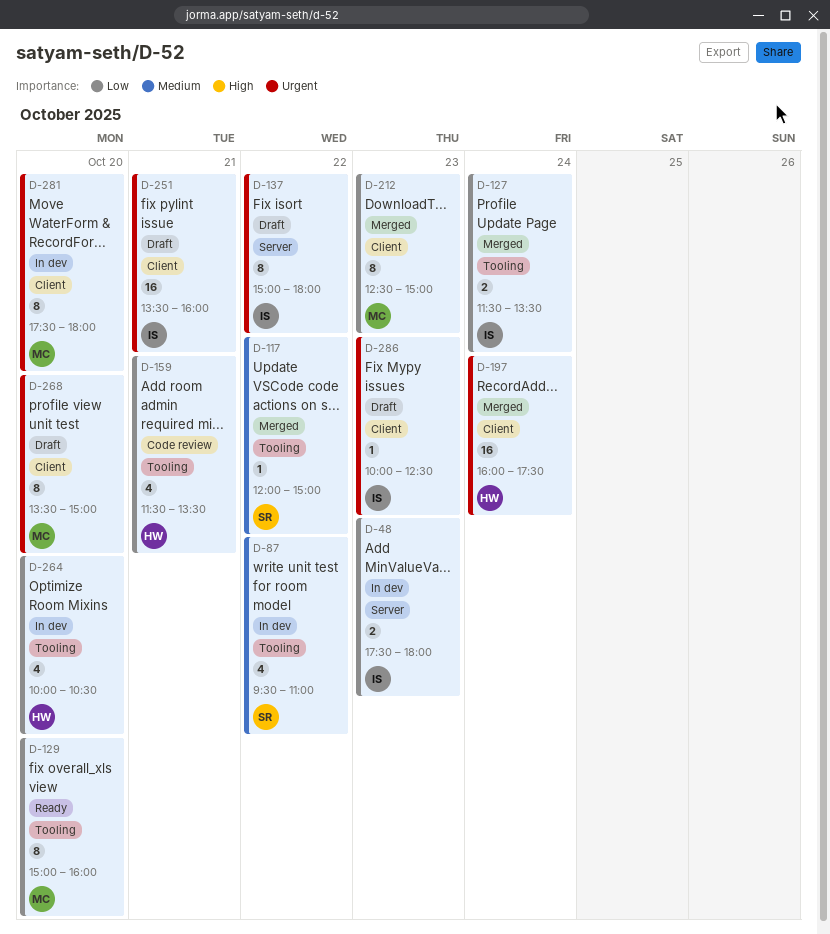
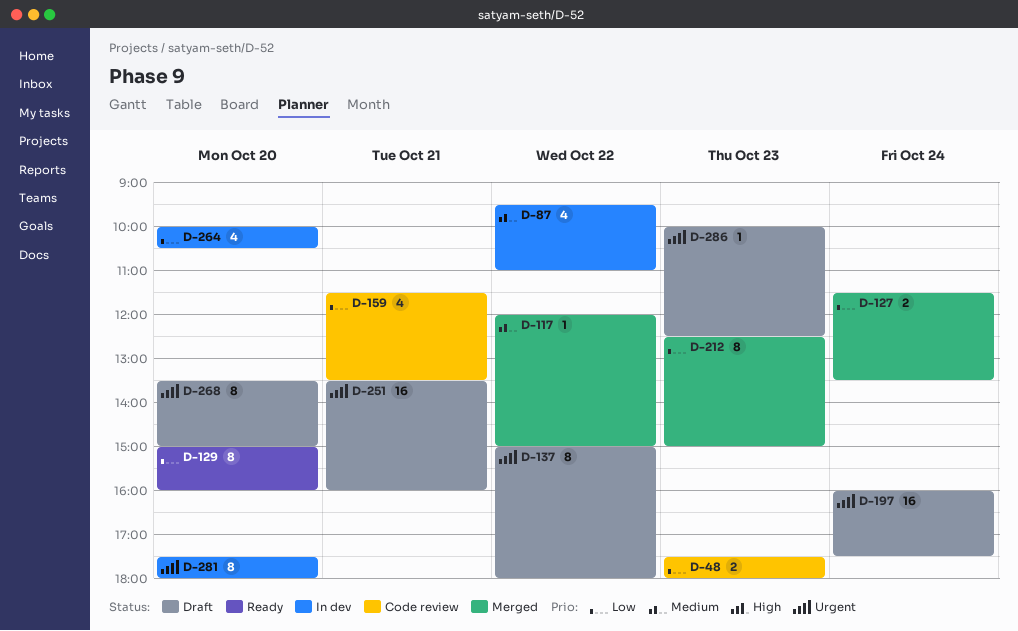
D-48, status: In dev -> Code review
D-197, status: Merged -> Draft

